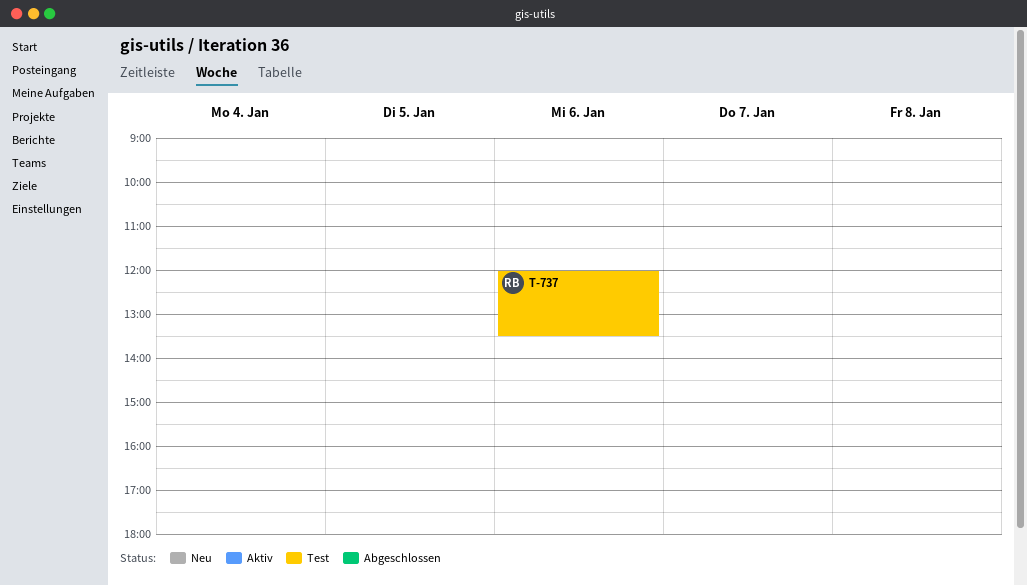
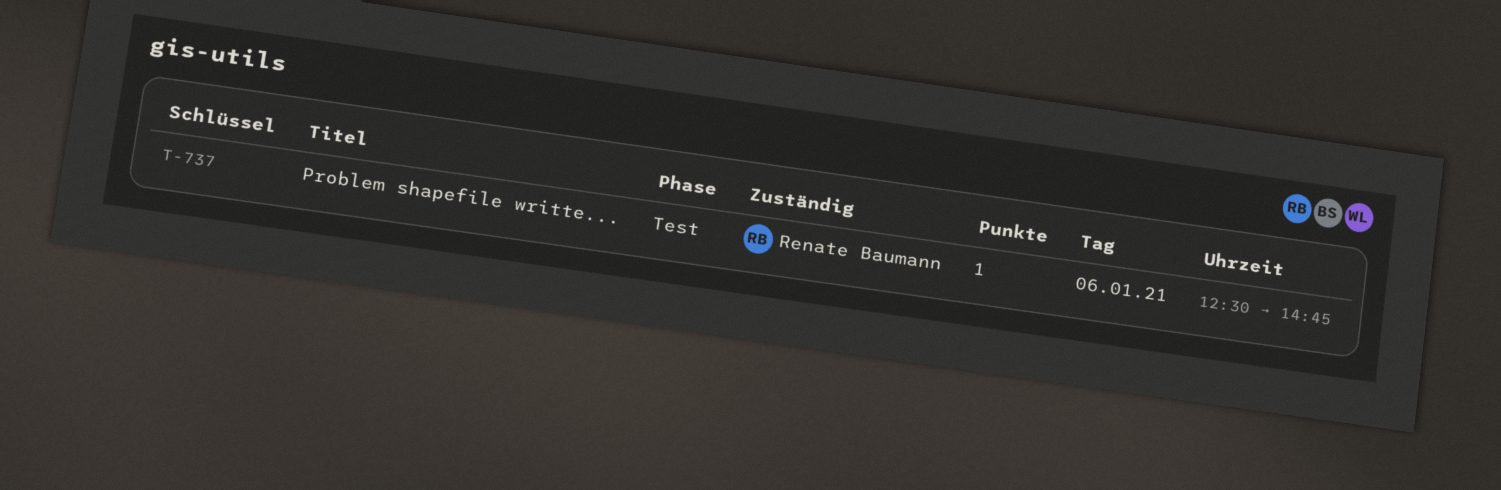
T-737, begins: 12:00 -> 12:30
T-737, ends: 13:30 -> 14:45

